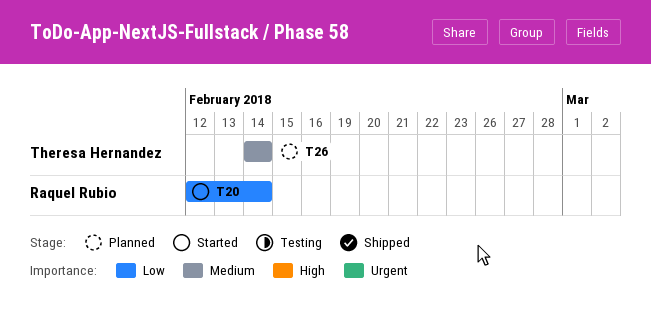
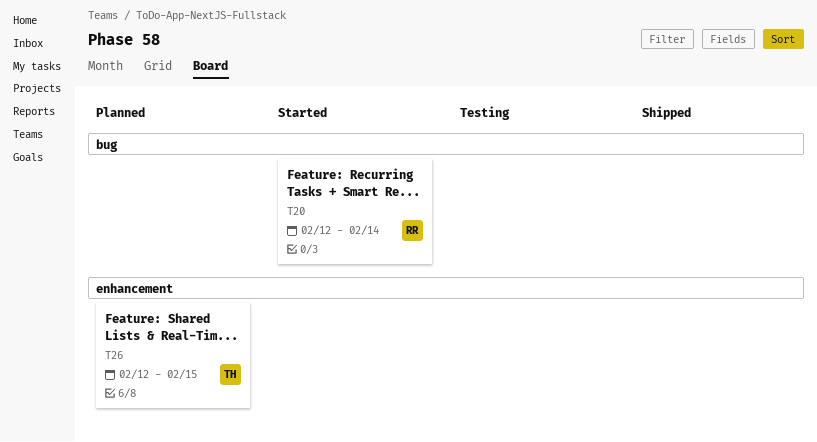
T26, start: Feb 14 -> Feb 12
T26, due: Feb 14 -> Feb 15

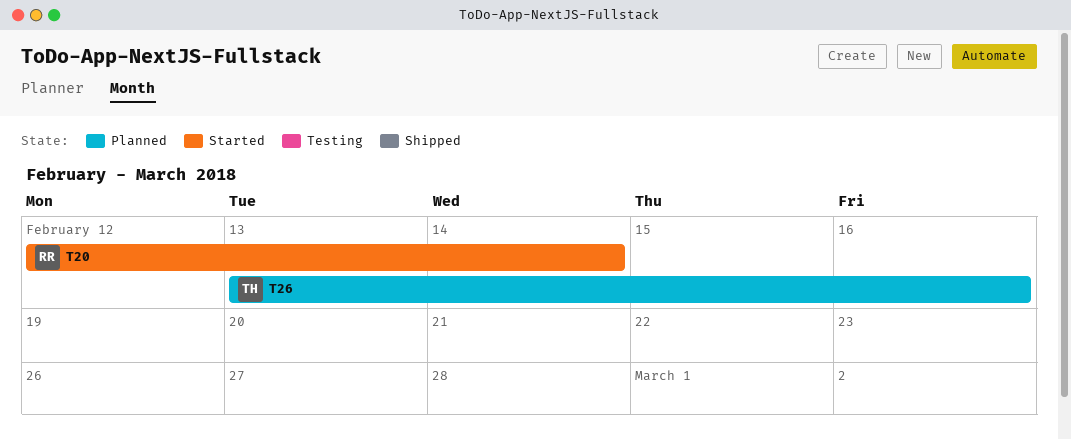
T26, start: Feb 12 -> Feb 13
T26, due: Feb 15 -> Feb 16

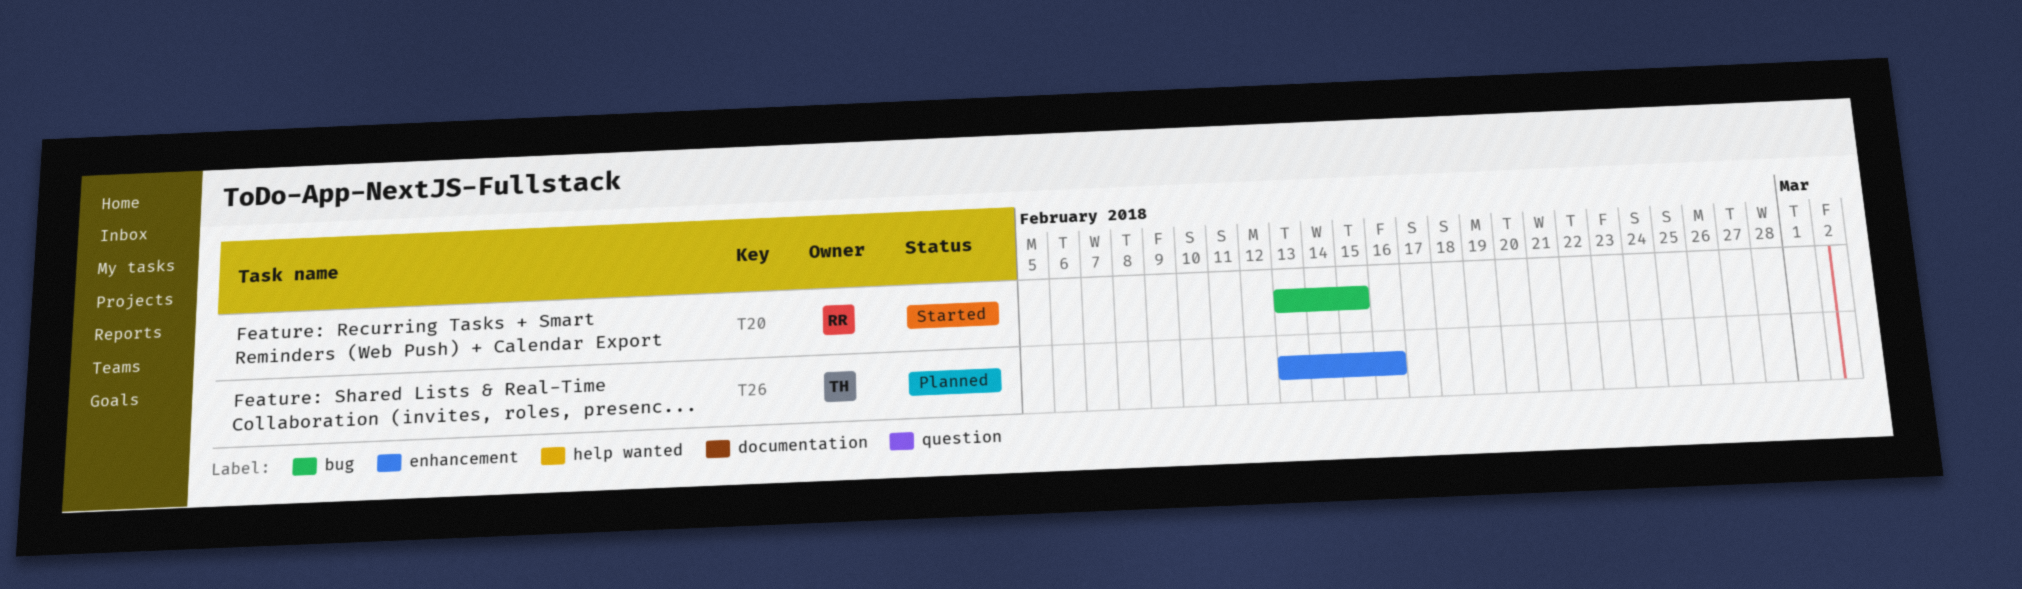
T20, start: Feb 12 -> Feb 13
T20, due: Feb 14 -> Feb 15

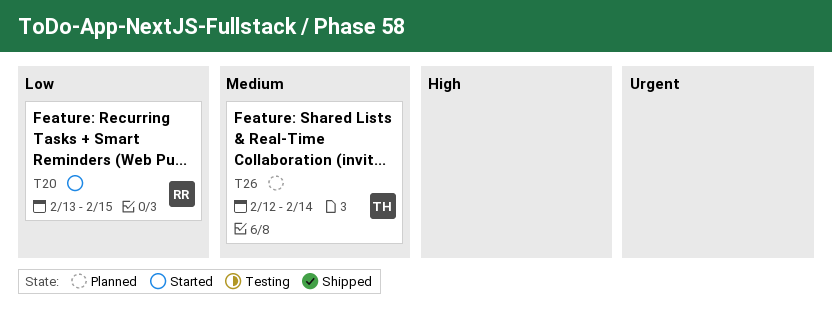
T26, start: Feb 13 -> Feb 12
T26, due: Feb 16 -> Feb 14

